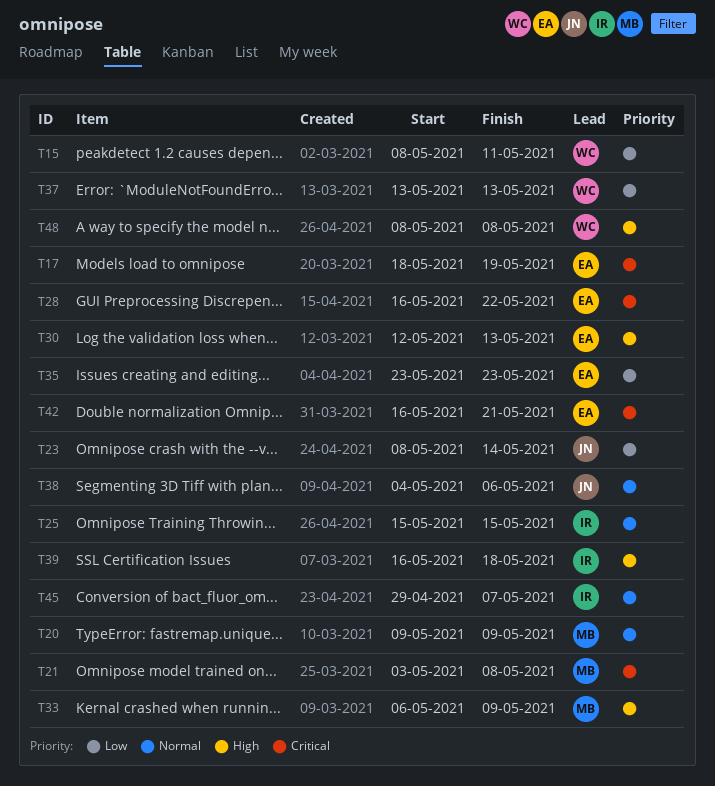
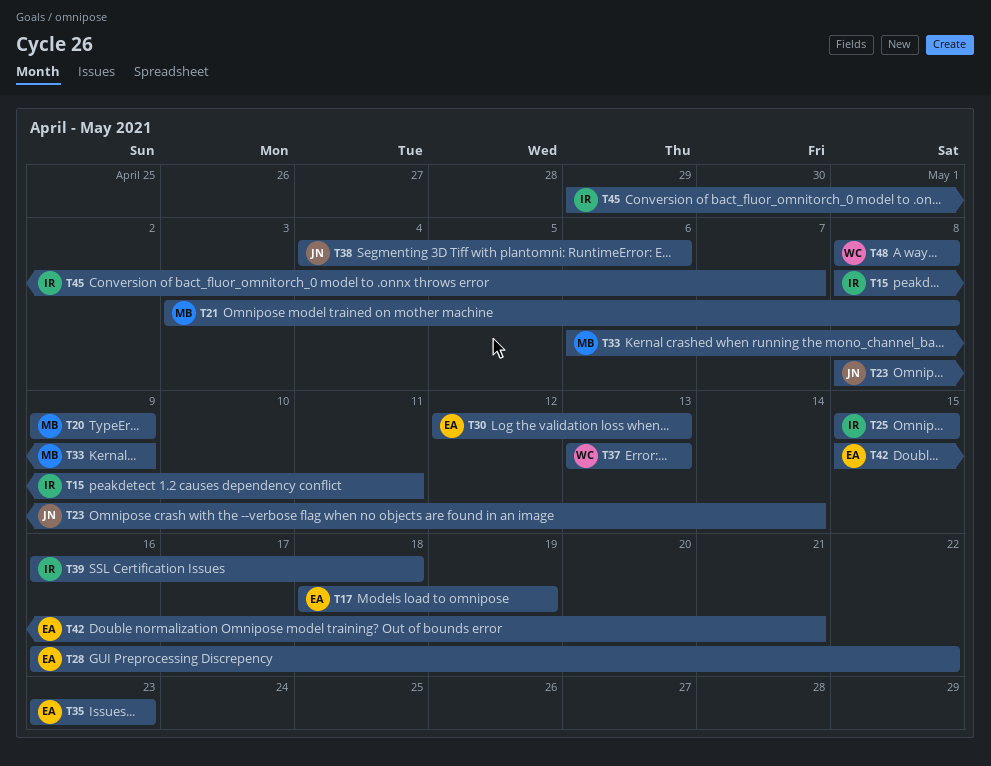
T15, owner: WC -> IR
T42, start: May 16 -> May 15

